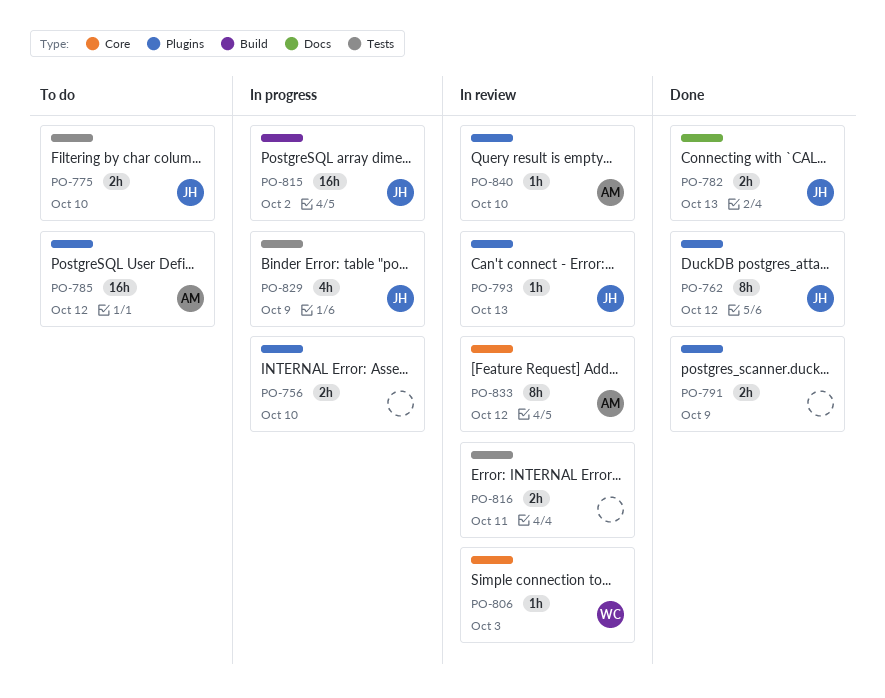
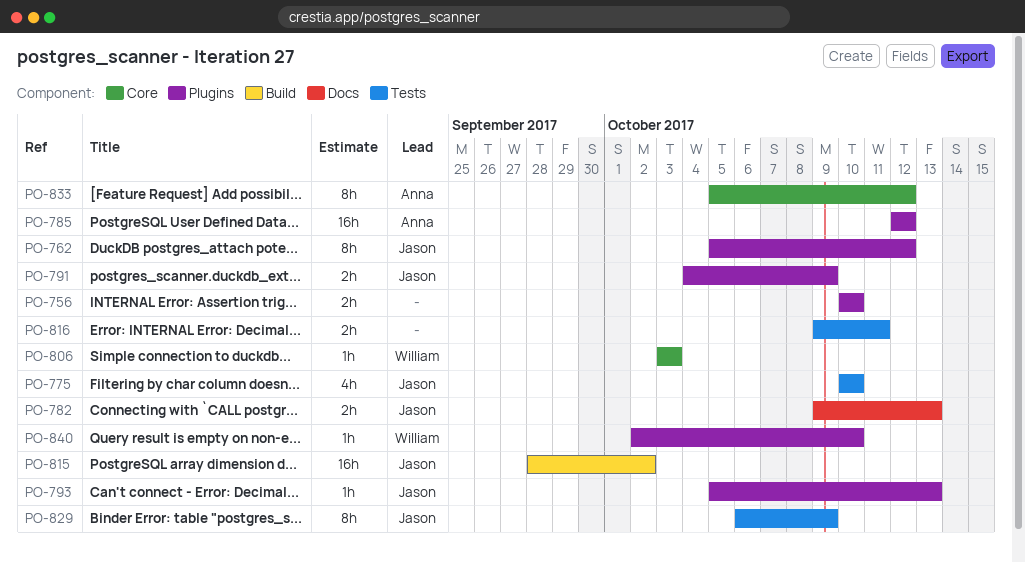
PO-775, estimate: 2h -> 4h
PO-791, owner: none -> Jason
PO-829, estimate: 4h -> 8h
PO-840, owner: Anna -> William

